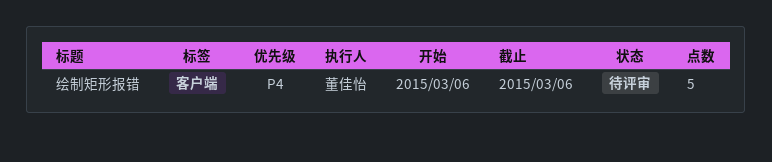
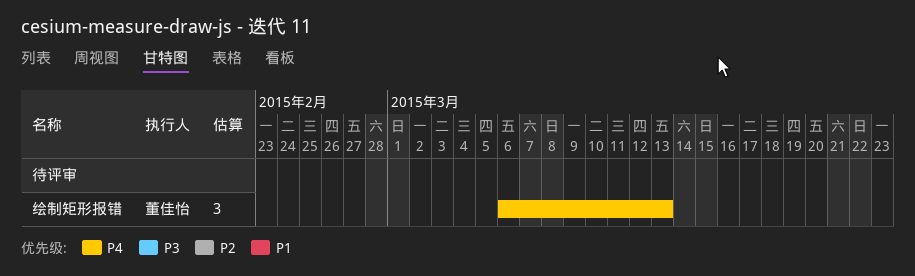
绘制矩形报错, estimate: 5 -> 3
绘制矩形报错, due: Mar 6 -> Mar 13

